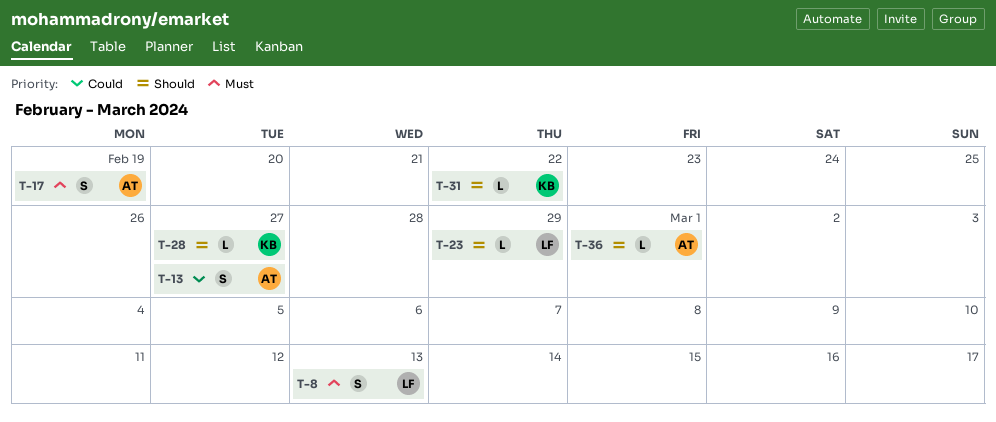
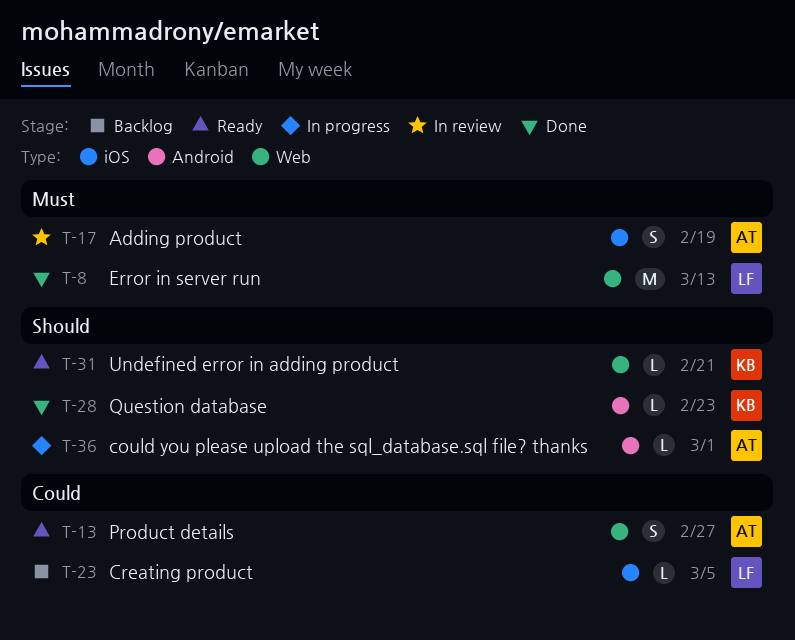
T-8, estimate: S -> M
T-23, priority: Should -> Could
T-23, due: Feb 29 -> Mar 5
T-28, due: Feb 27 -> Feb 23
T-31, due: Feb 22 -> Feb 21

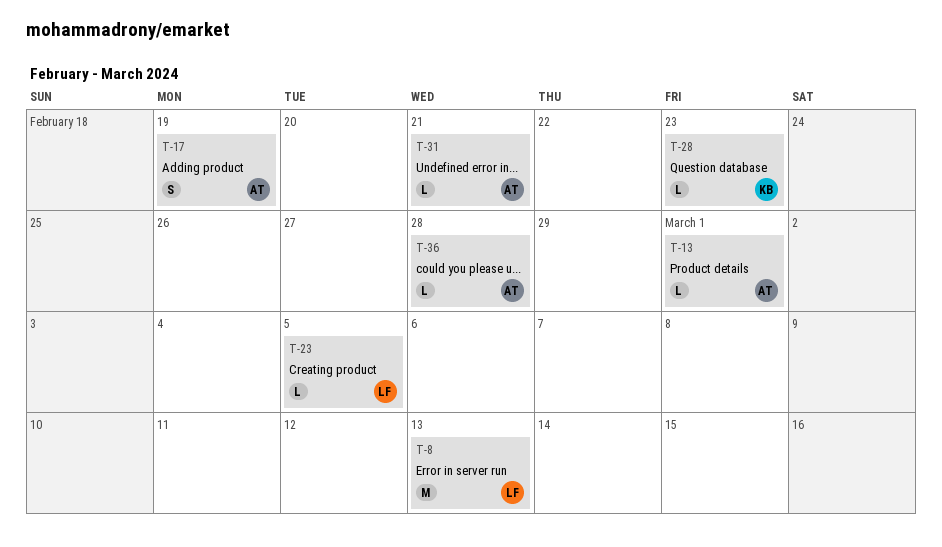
T-13, estimate: S -> L
T-13, due: Feb 27 -> Mar 1
T-31, owner: KB -> AT
T-36, due: Mar 1 -> Feb 28

